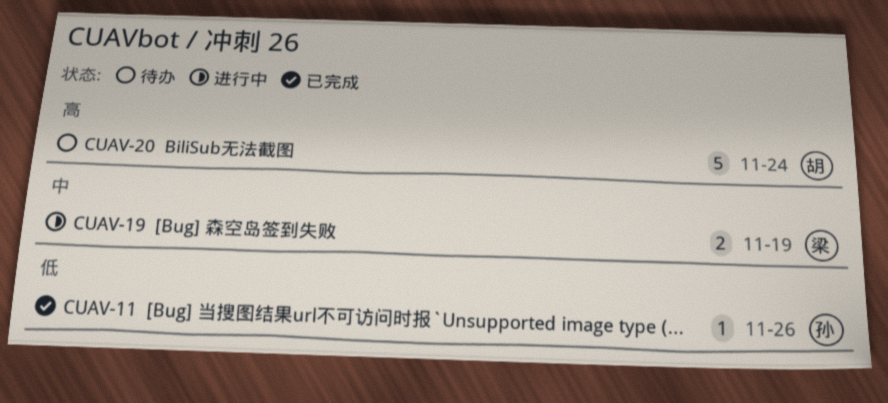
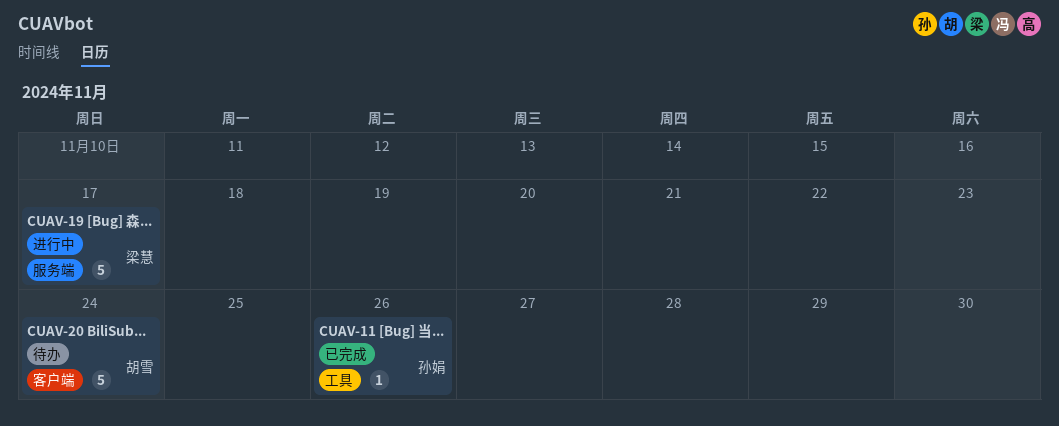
CUAV-19, estimate: 2 -> 5
CUAV-19, due: Nov 19 -> Nov 17

